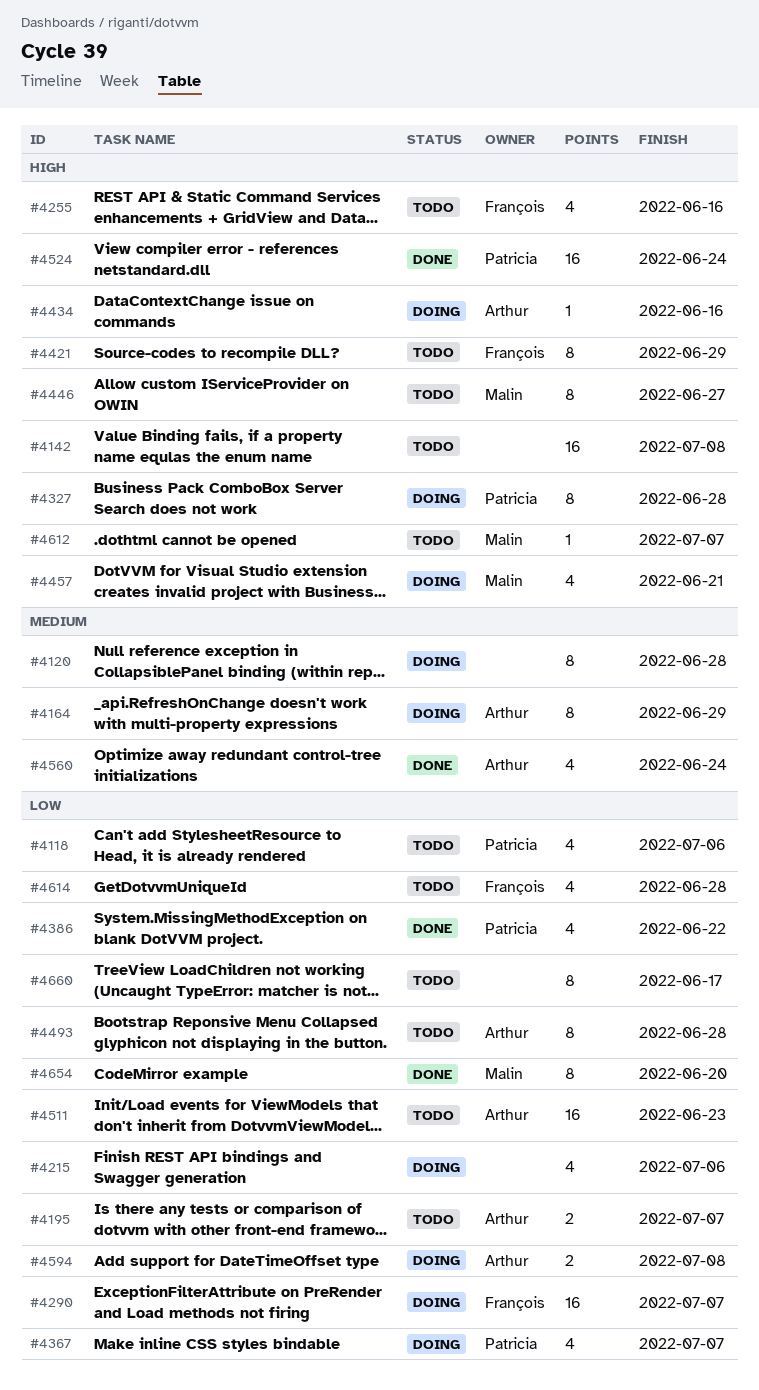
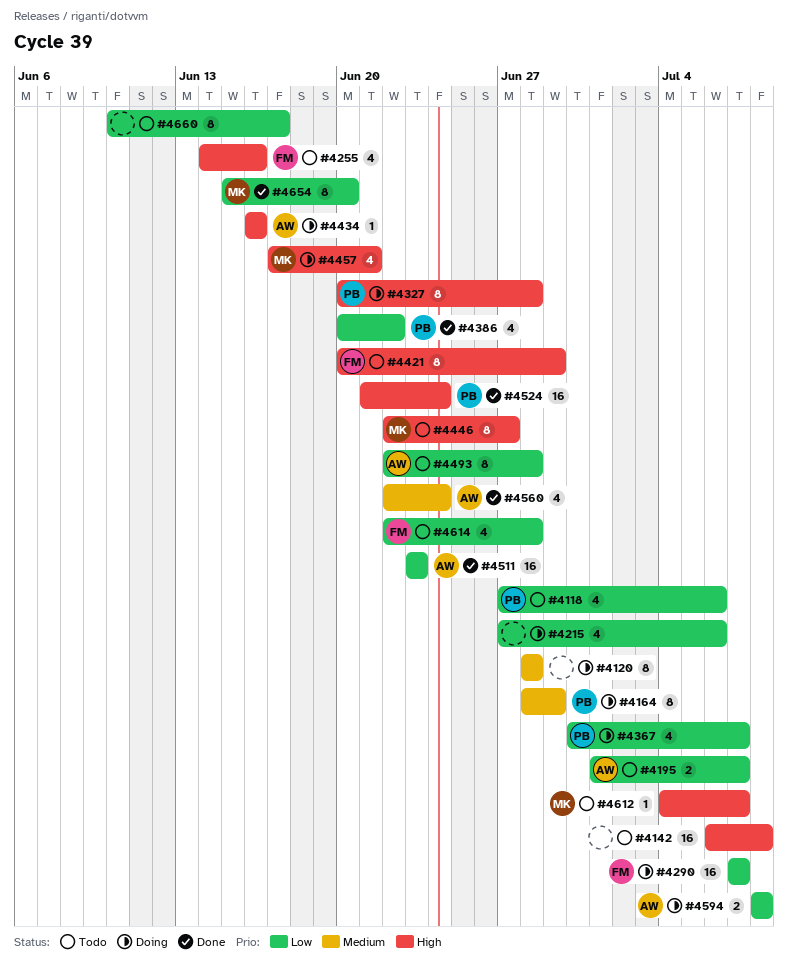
#4164, owner: Arthur -> Patricia
#4511, status: Todo -> Done

